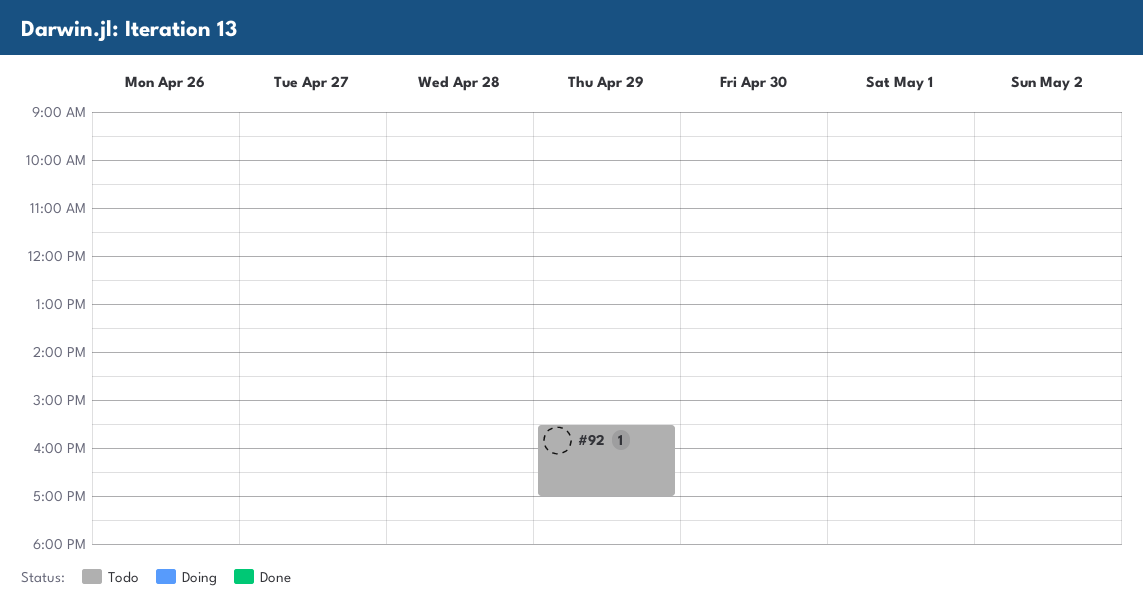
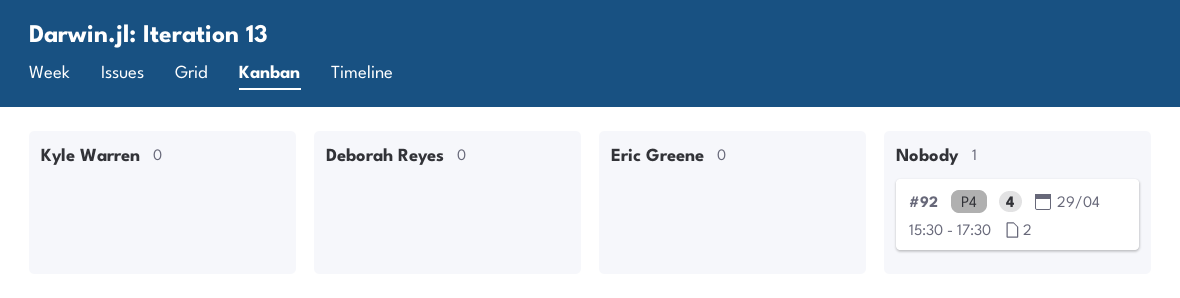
#92, estimate: 1 -> 4
#92, ends: 17:00 -> 17:30

